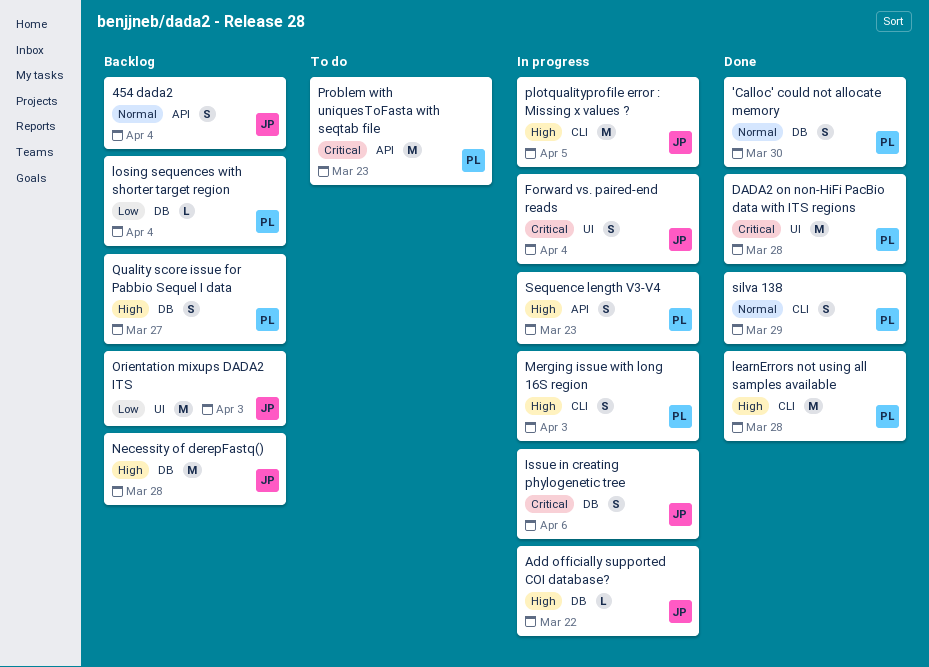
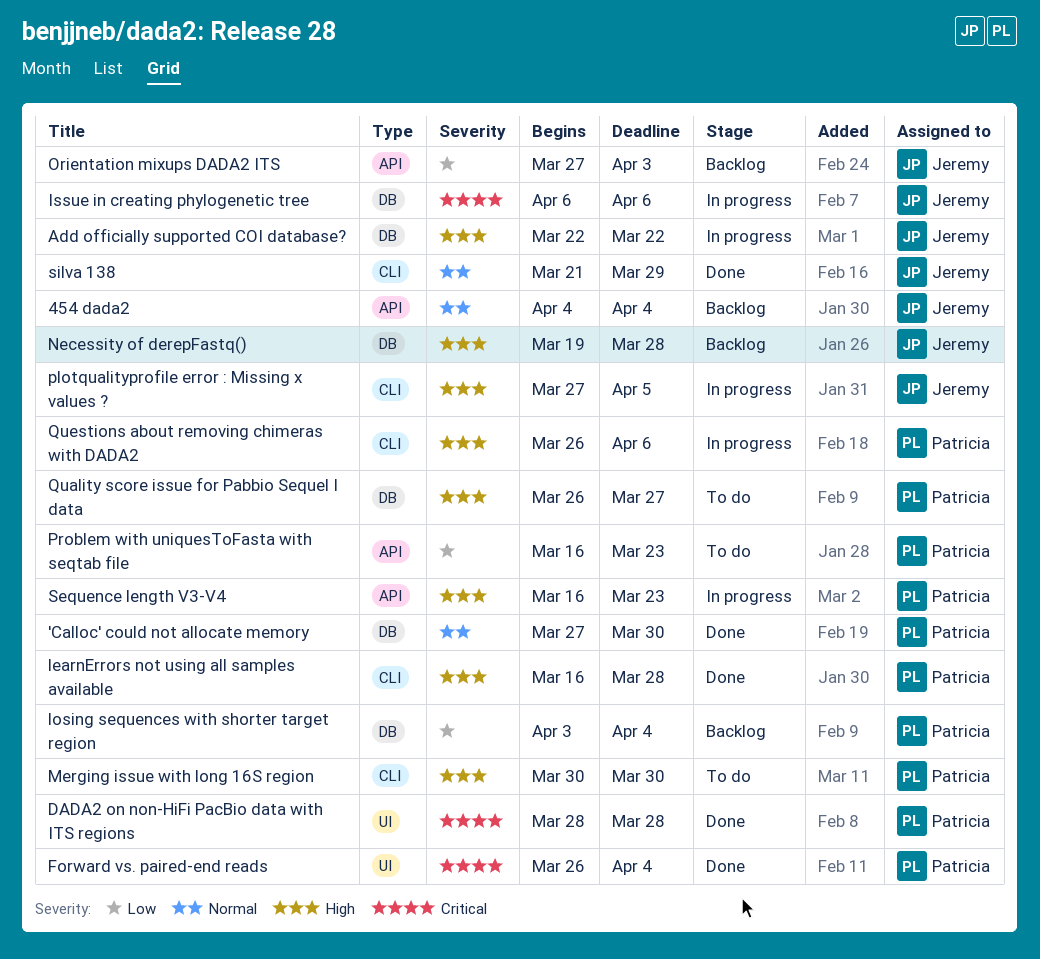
Forward vs. paired-end reads, status: In progress -> Done
Forward vs. paired-end reads, owner: Jeremy -> Patricia
Merging issue with long 16S region, status: In progress -> To do
Merging issue with long 16S region, due: Apr 3 -> Mar 30
Orientation mixups DADA2 ITS, label: UI -> API
Problem with uniquesToFasta with seqtab file, priority: Critical -> Low
Quality score issue for Pabbio Sequel I data, status: Backlog -> To do
Questions about removing chimeras with DADA2: none -> present
silva 138, owner: Patricia -> Jeremy

